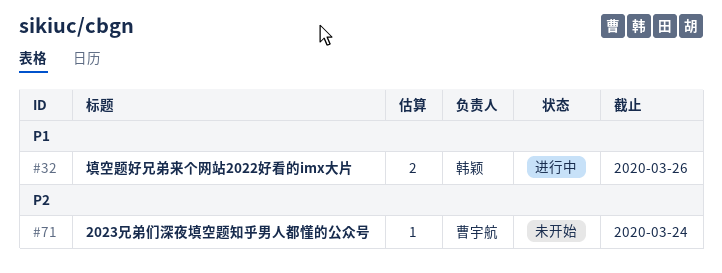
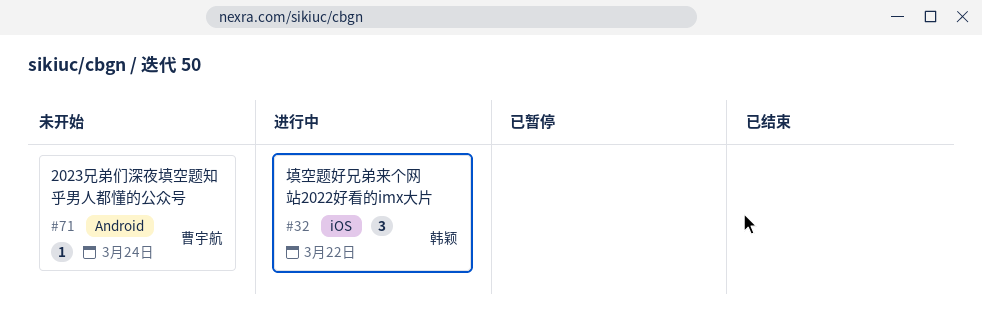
#32, estimate: 2 -> 3
#32, due: Mar 26 -> Mar 22

